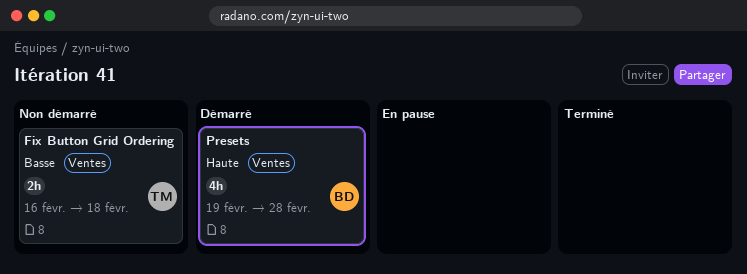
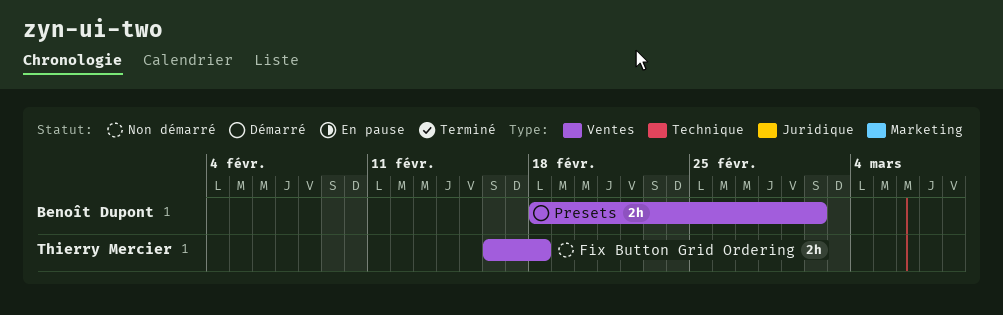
Presets, estimate: 4h -> 2h
Presets, start: Feb 19 -> Feb 18
Presets, due: Feb 28 -> Mar 2

